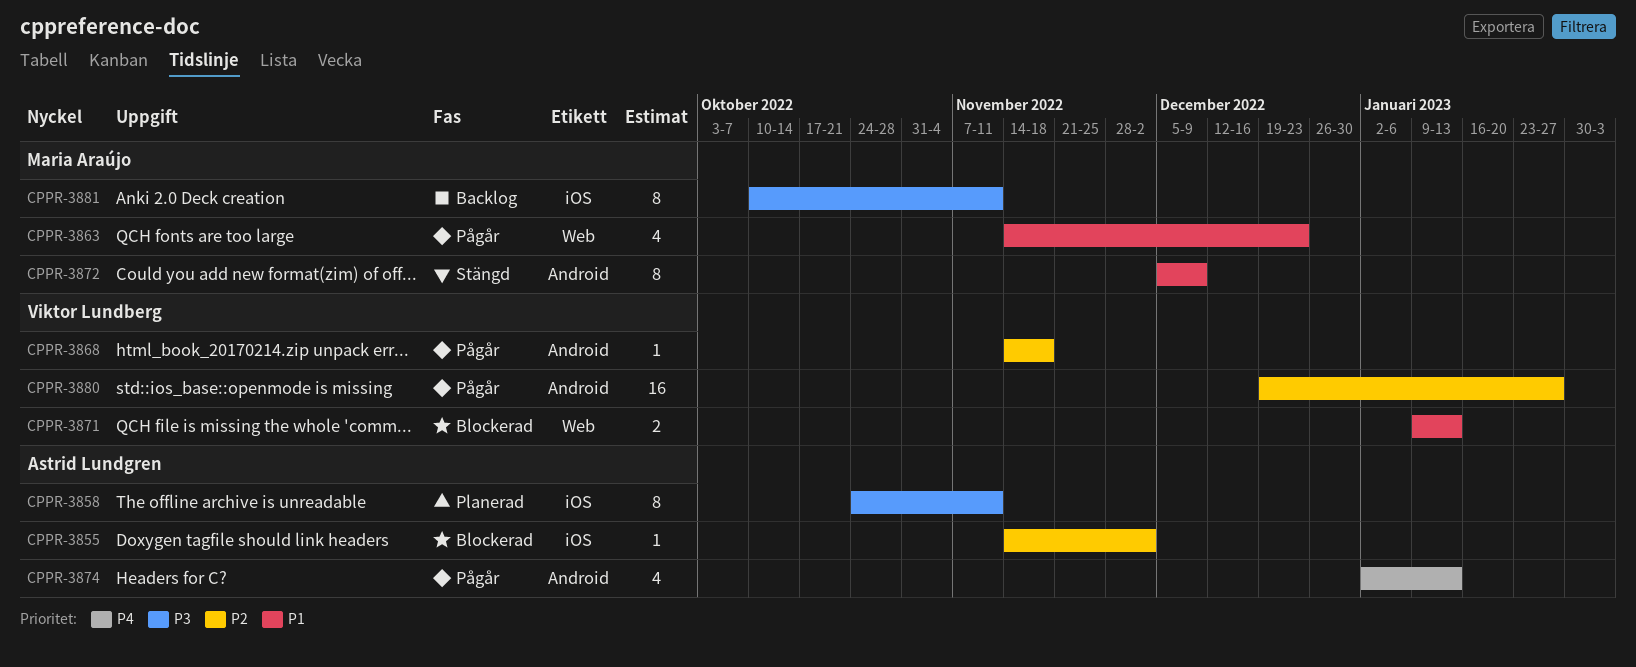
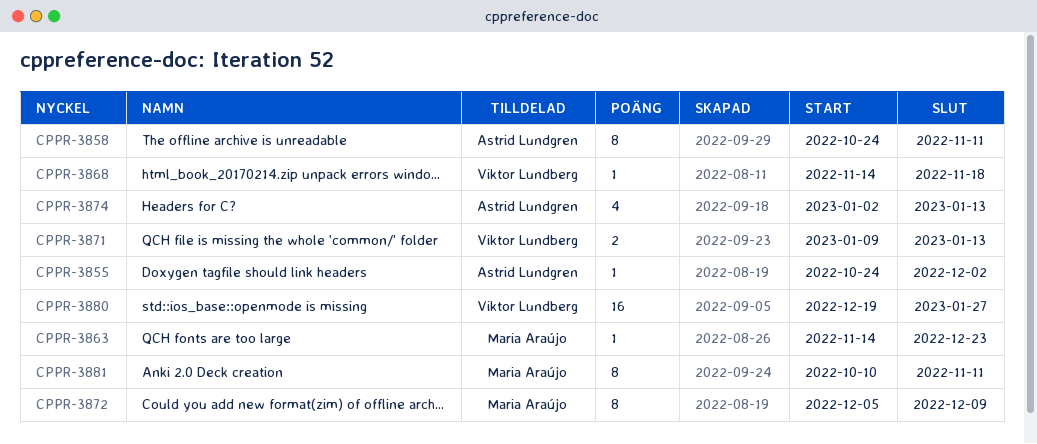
CPPR-3855, start: Nov 14 -> Oct 24
CPPR-3863, estimate: 4 -> 1

